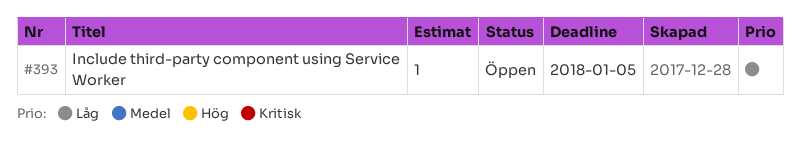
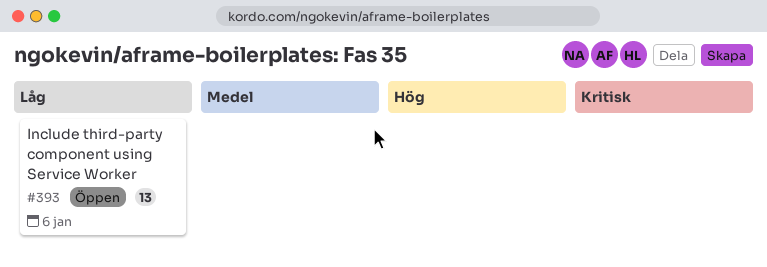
#393, estimate: 1 -> 13
#393, due: Jan 5 -> Jan 6

